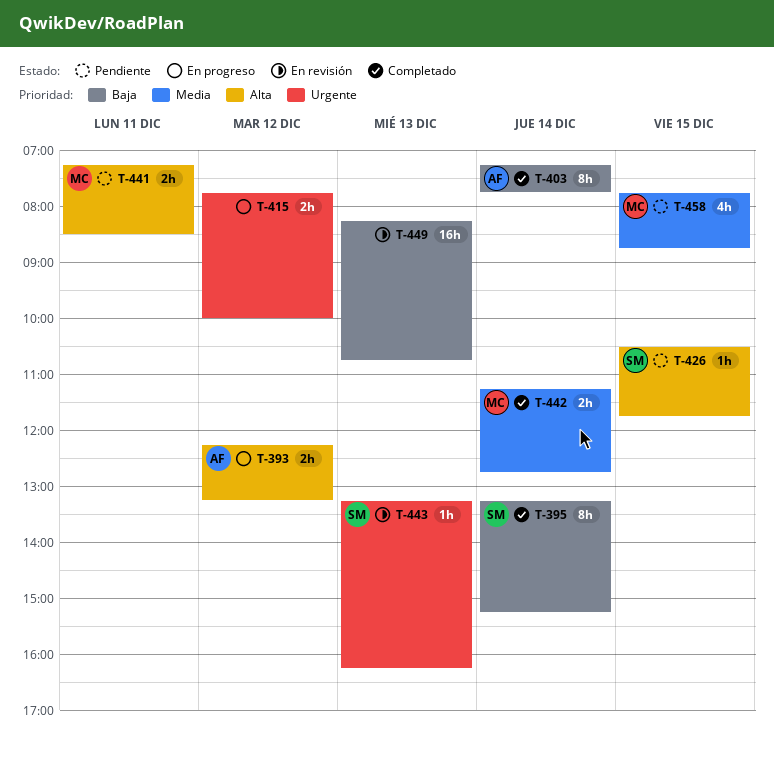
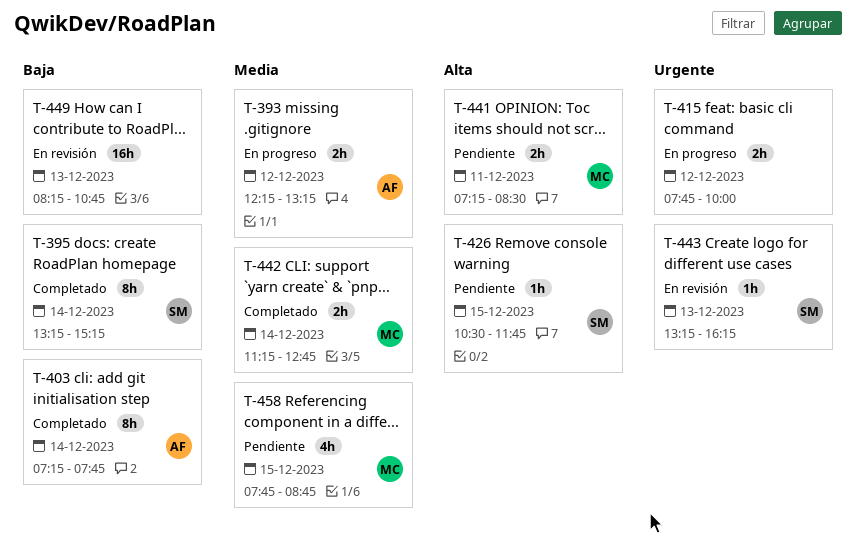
T-393, priority: Alta -> Media

